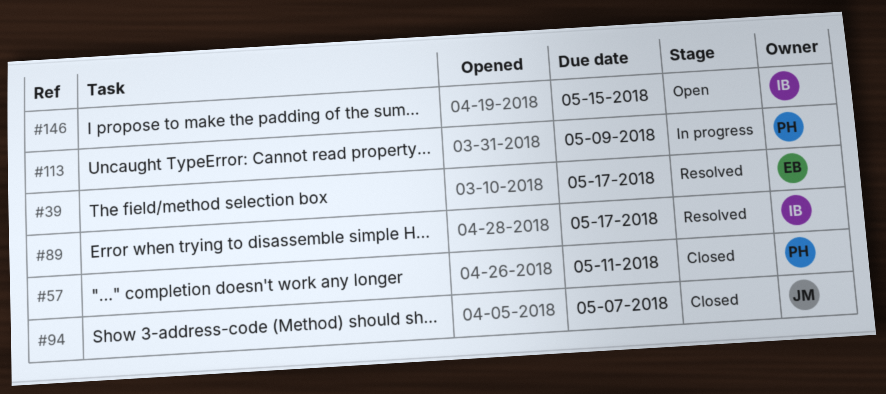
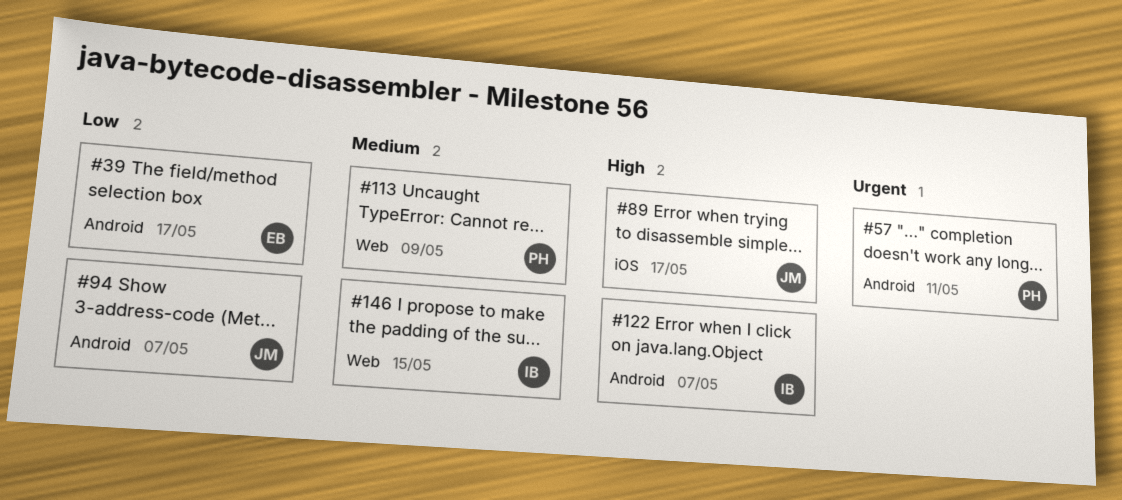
#89, owner: IB -> JM
#122: none -> present

